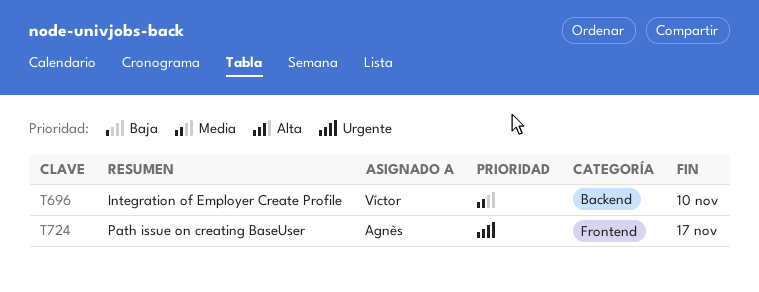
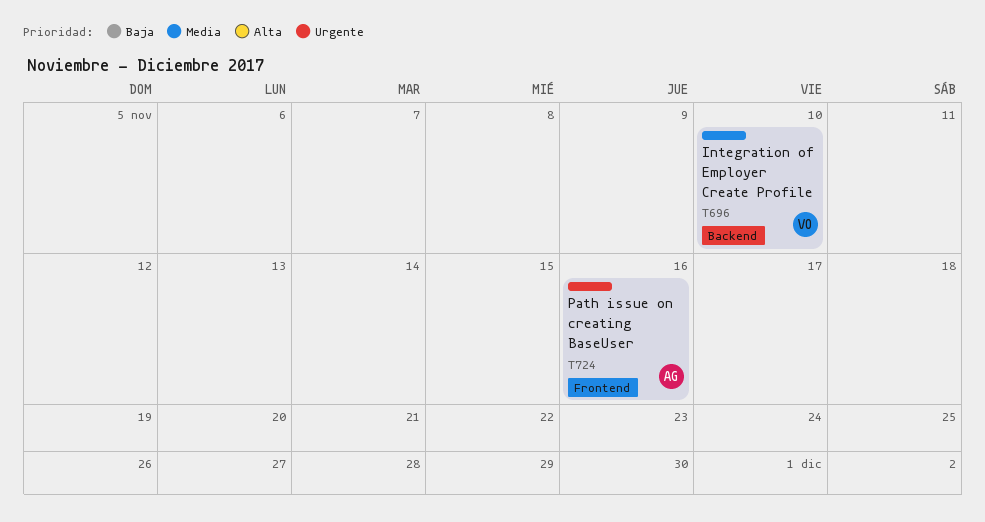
T724, due: Nov 17 -> Nov 16

